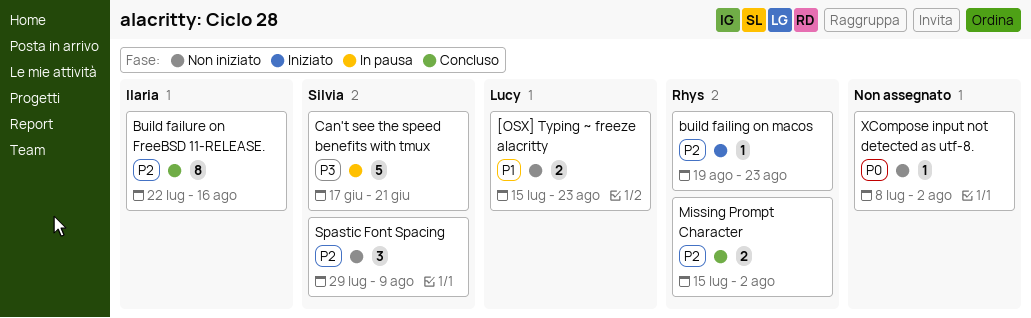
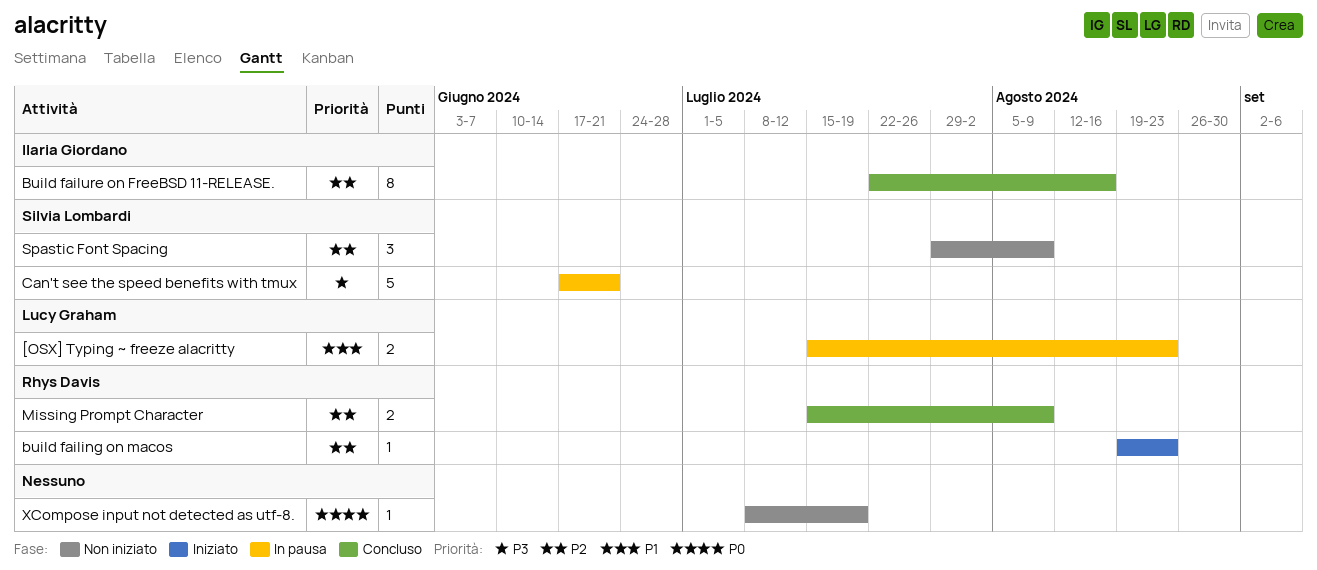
[OSX] Typing ~ freeze alacritty, status: Non iniziato -> In pausa
Missing Prompt Character, due: Aug 2 -> Aug 9
XCompose input not detected as utf-8., due: Aug 2 -> Jul 19

